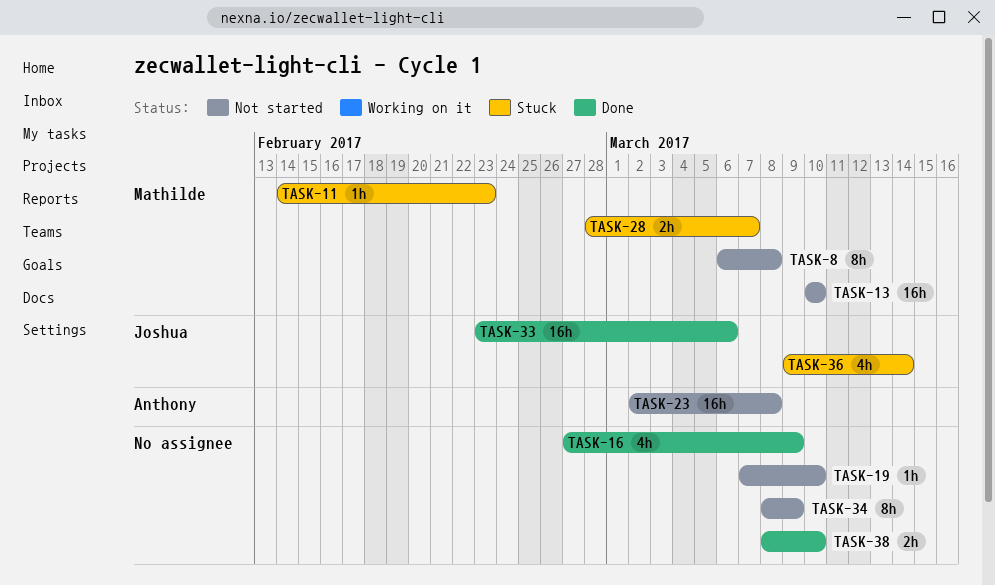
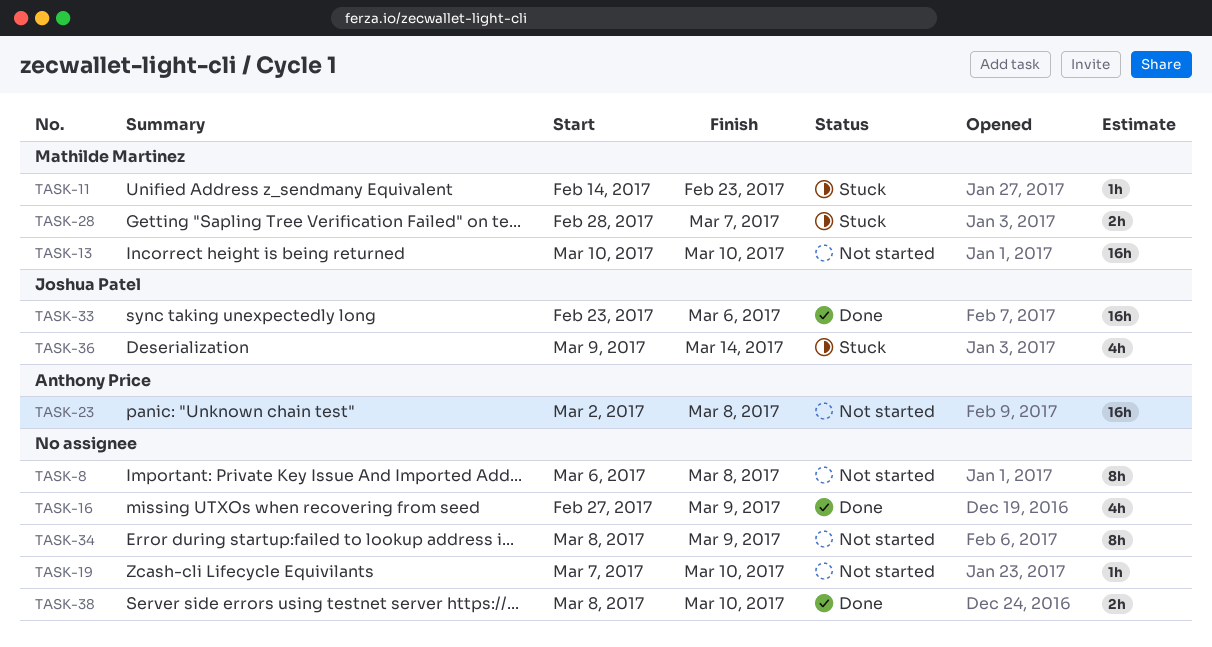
TASK-8, owner: Mathilde Martinez -> none

